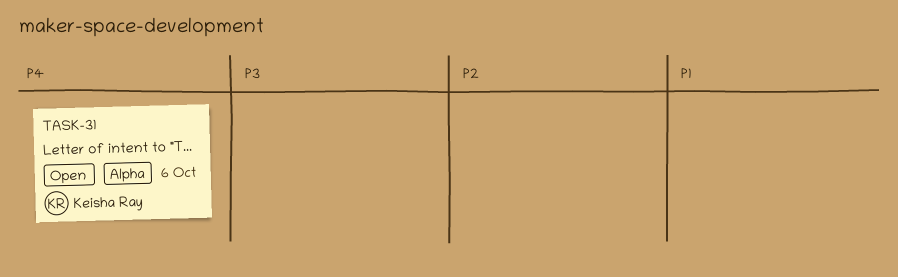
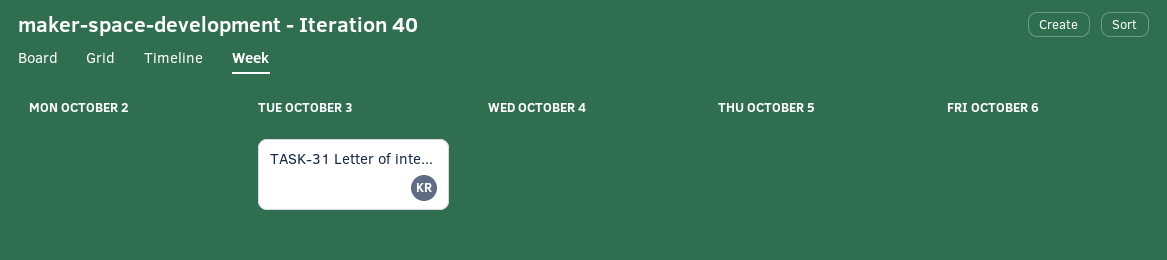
TASK-31, due: Oct 6 -> Oct 3

